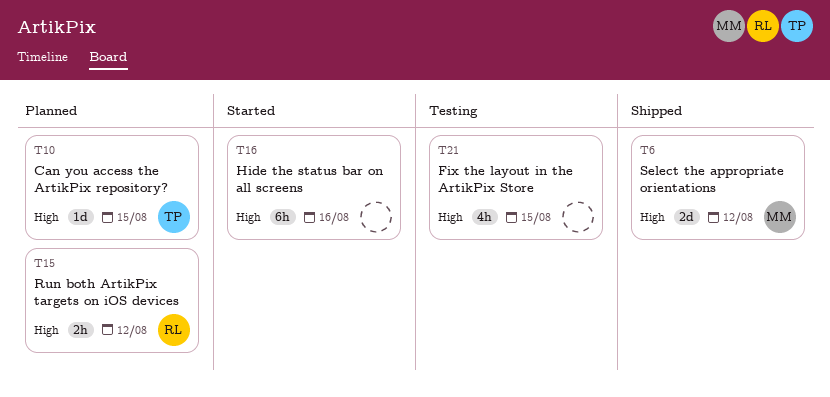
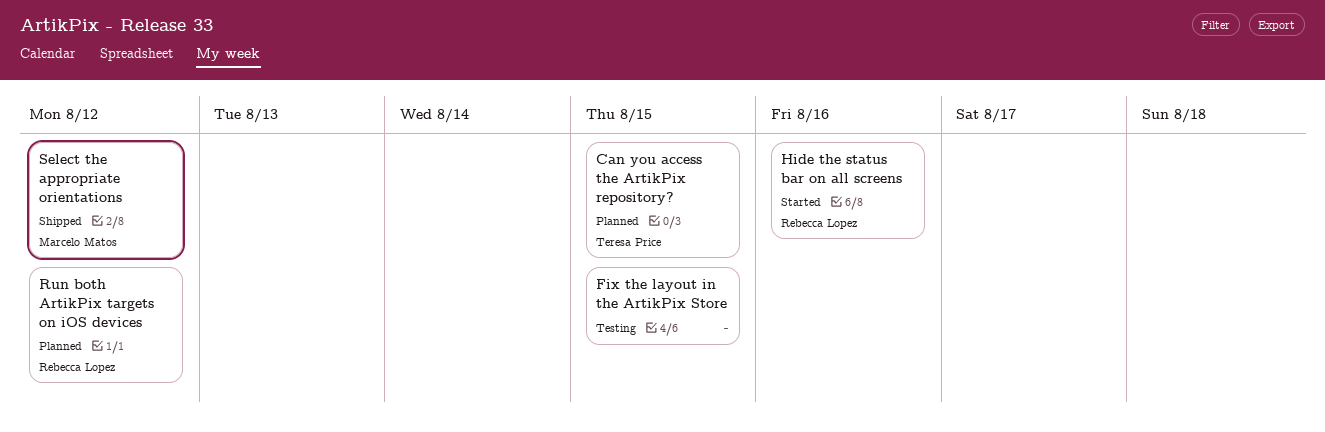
Hide the status bar on all screens, owner: none -> Rebecca Lopez

